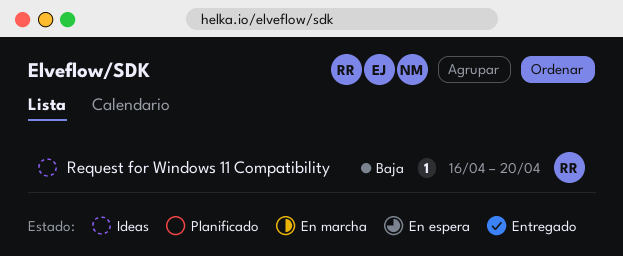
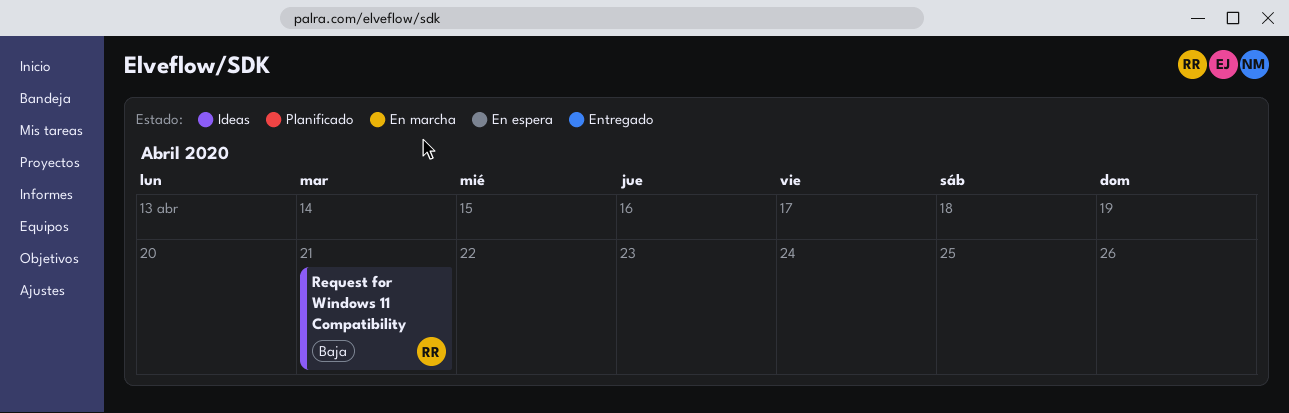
Request for Windows 11 Compatibility, due: Apr 20 -> Apr 21

